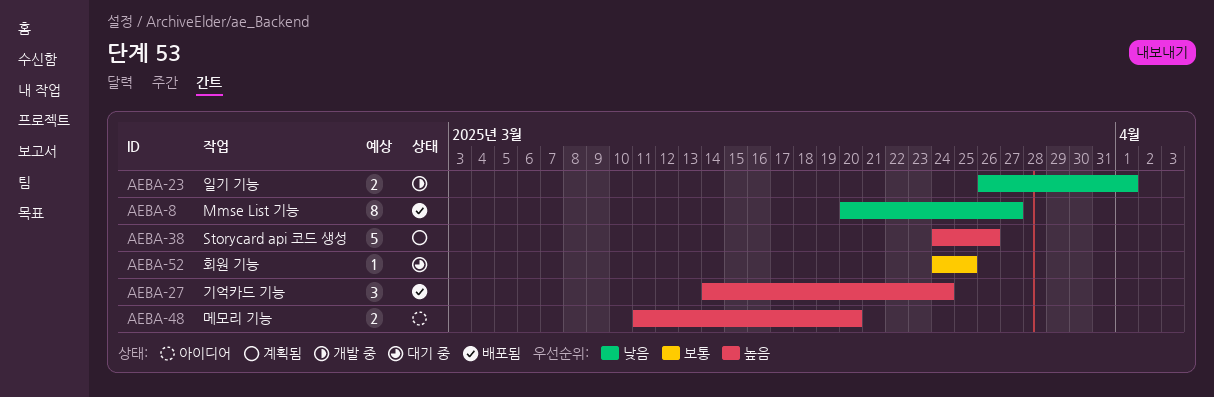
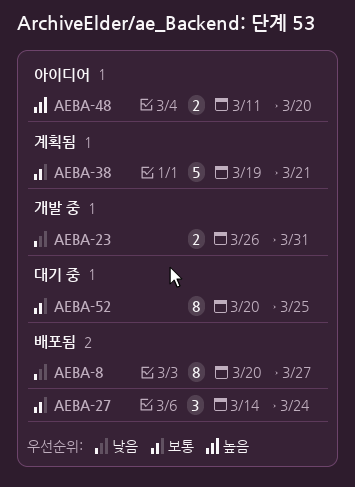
AEBA-23, due: Apr 1 -> Mar 31
AEBA-27, priority: 높음 -> 보통
AEBA-38, priority: 높음 -> 보통
AEBA-38, start: Mar 24 -> Mar 19
AEBA-38, due: Mar 26 -> Mar 21
AEBA-52, estimate: 1 -> 8
AEBA-52, start: Mar 24 -> Mar 20

